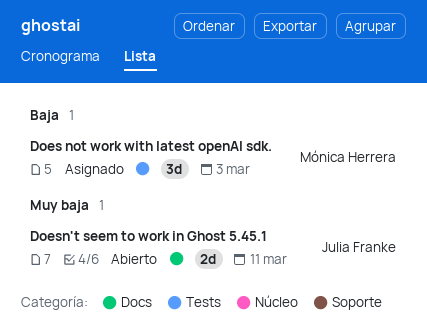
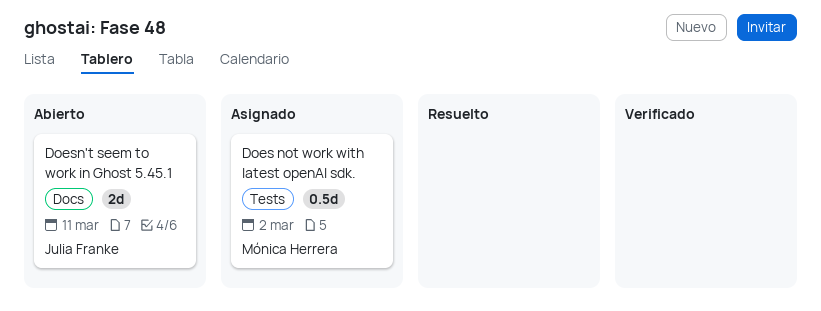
Does not work with latest openAI sdk., estimate: 3d -> 0.5d
Does not work with latest openAI sdk., due: Mar 3 -> Mar 2

